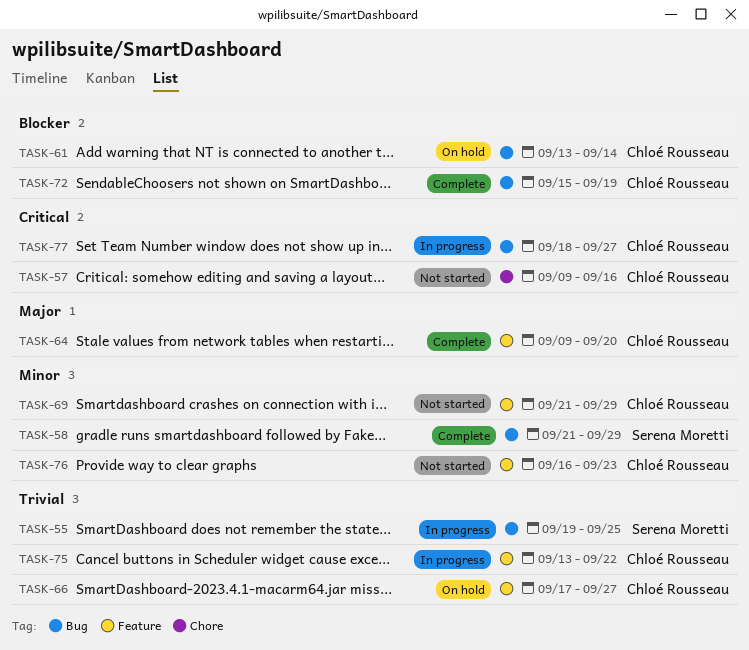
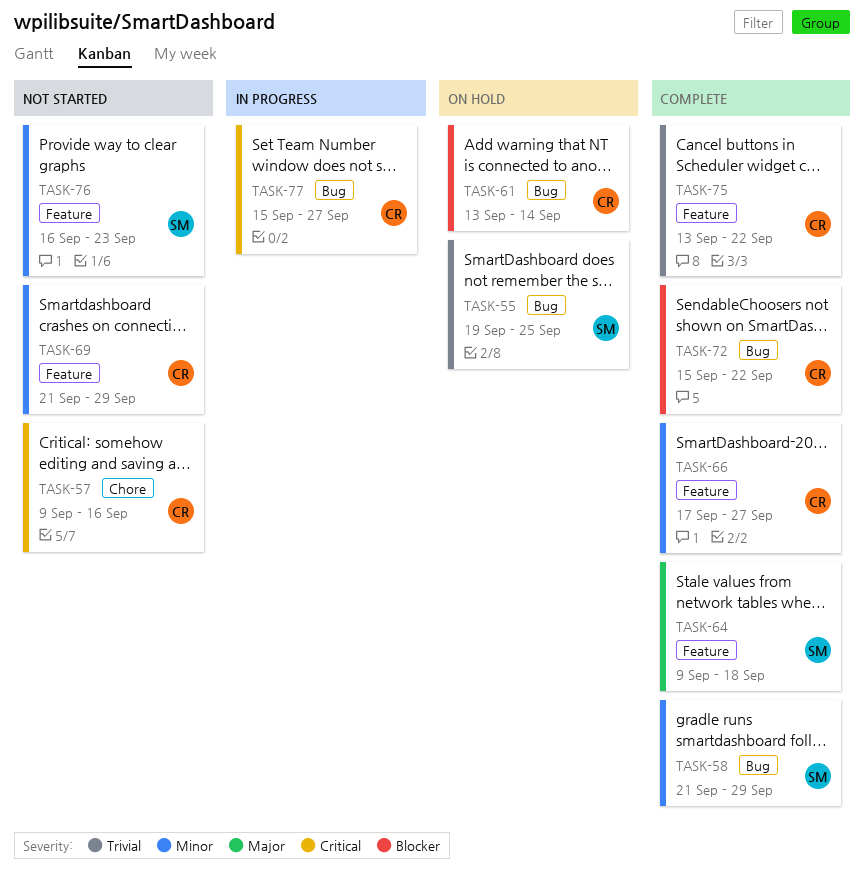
TASK-55, status: In progress -> On hold
TASK-64, owner: Chloé Rousseau -> Serena Moretti
TASK-64, due: Sep 20 -> Sep 18
TASK-66, status: On hold -> Complete
TASK-66, priority: Trivial -> Minor
TASK-72, due: Sep 19 -> Sep 22
TASK-75, status: In progress -> Complete
TASK-76, owner: Chloé Rousseau -> Serena Moretti
TASK-77, start: Sep 18 -> Sep 15

